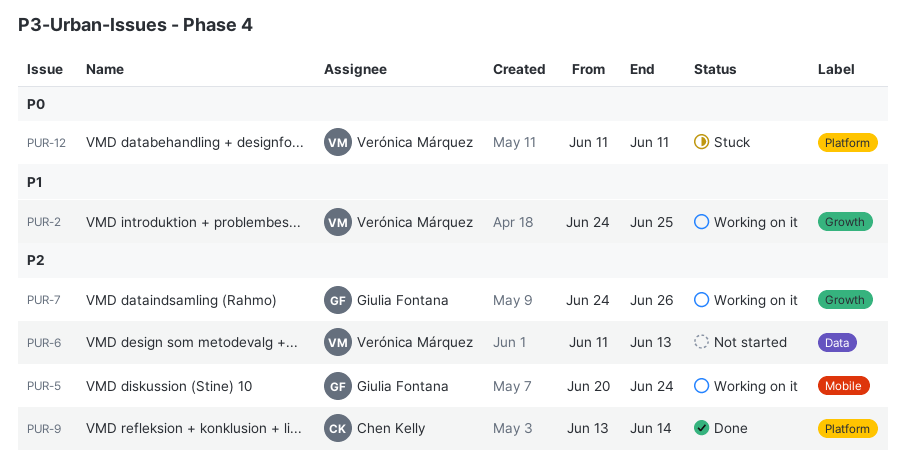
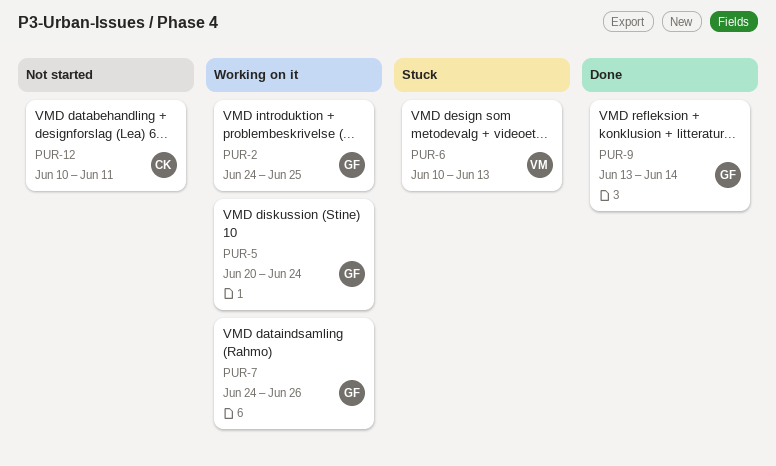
PUR-2, owner: Verónica Márquez -> Giulia Fontana
PUR-6, status: Not started -> Stuck
PUR-6, start: Jun 11 -> Jun 10
PUR-9, owner: Chen Kelly -> Giulia Fontana
PUR-12, status: Stuck -> Not started
PUR-12, owner: Verónica Márquez -> Chen Kelly
PUR-12, start: Jun 11 -> Jun 10

